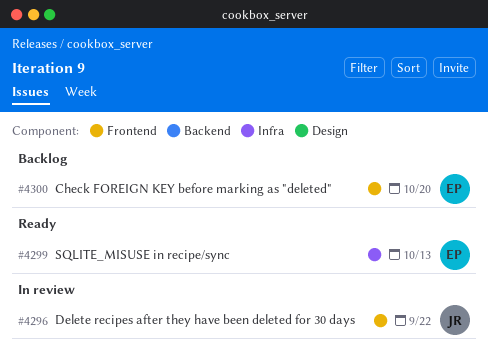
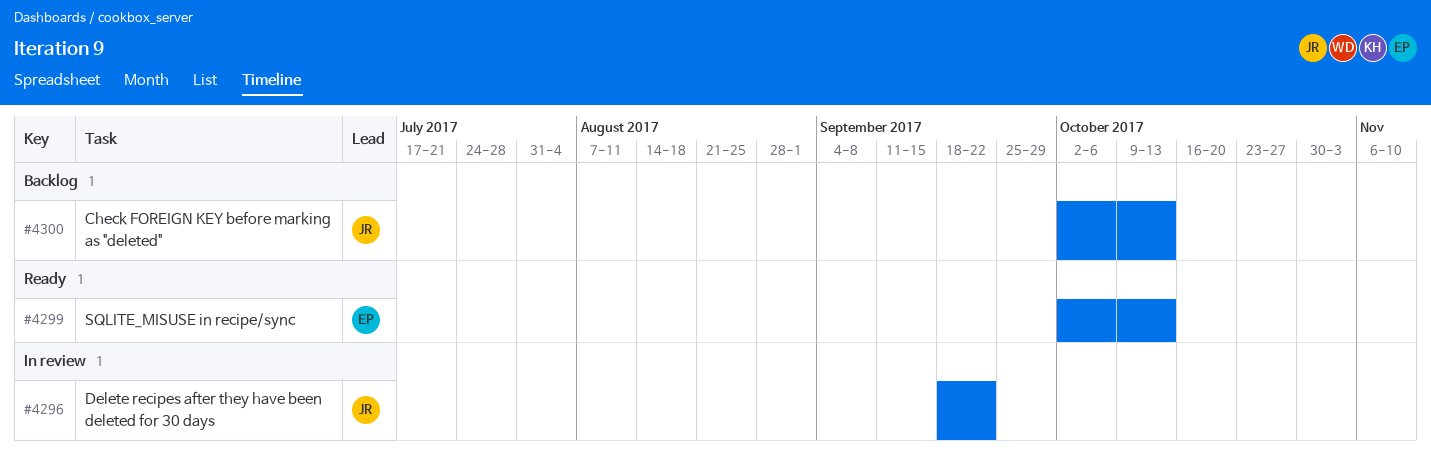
#4300, owner: EP -> JR
#4300, due: Oct 20 -> Oct 13

